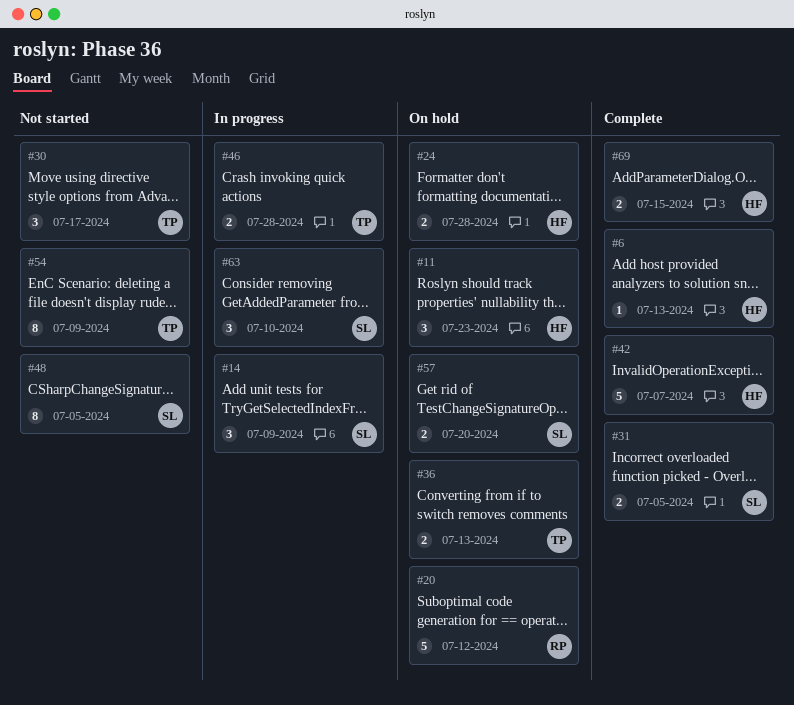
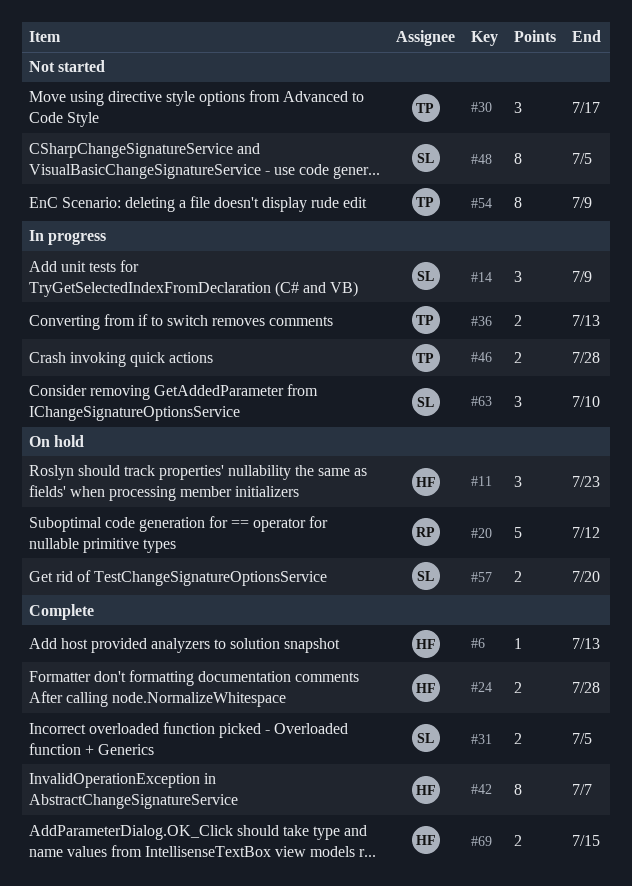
#24, status: On hold -> Complete
#36, status: On hold -> In progress
#42, estimate: 5 -> 8

